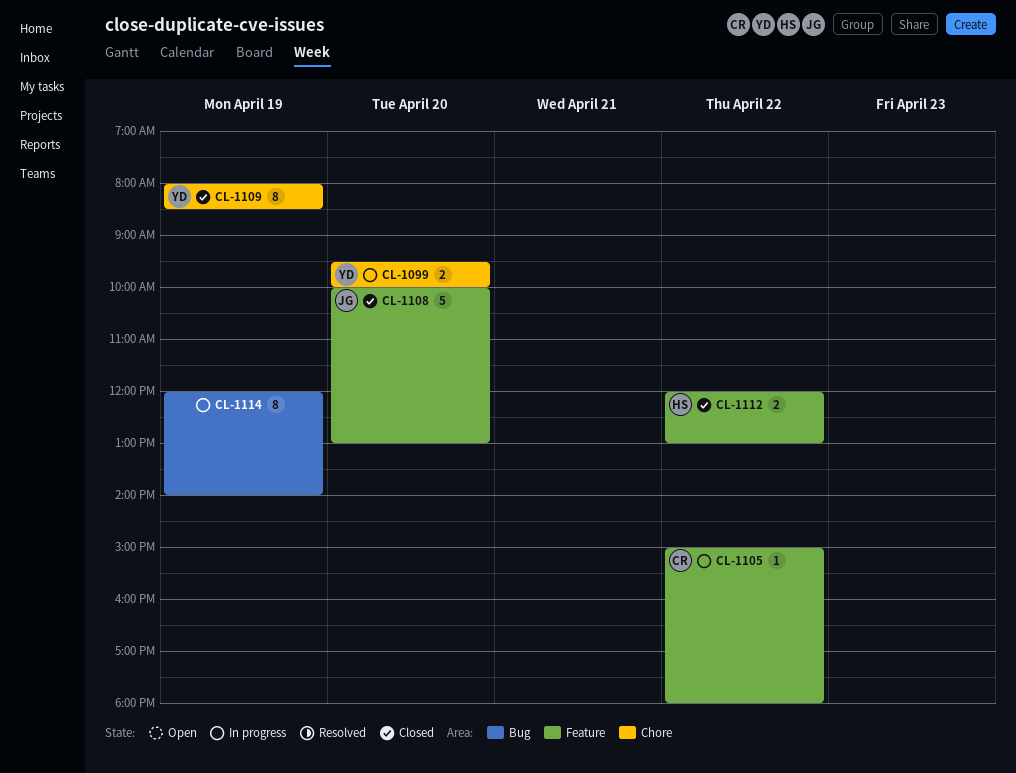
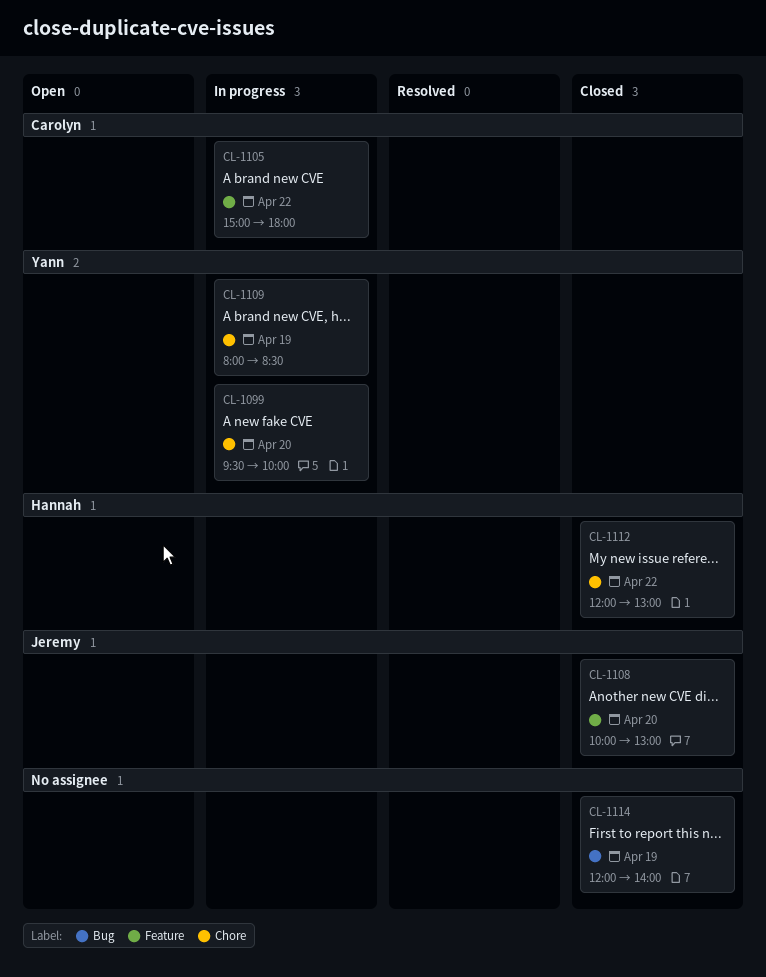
CL-1109, status: Closed -> In progress
CL-1112, label: Feature -> Chore
CL-1114, status: In progress -> Closed

